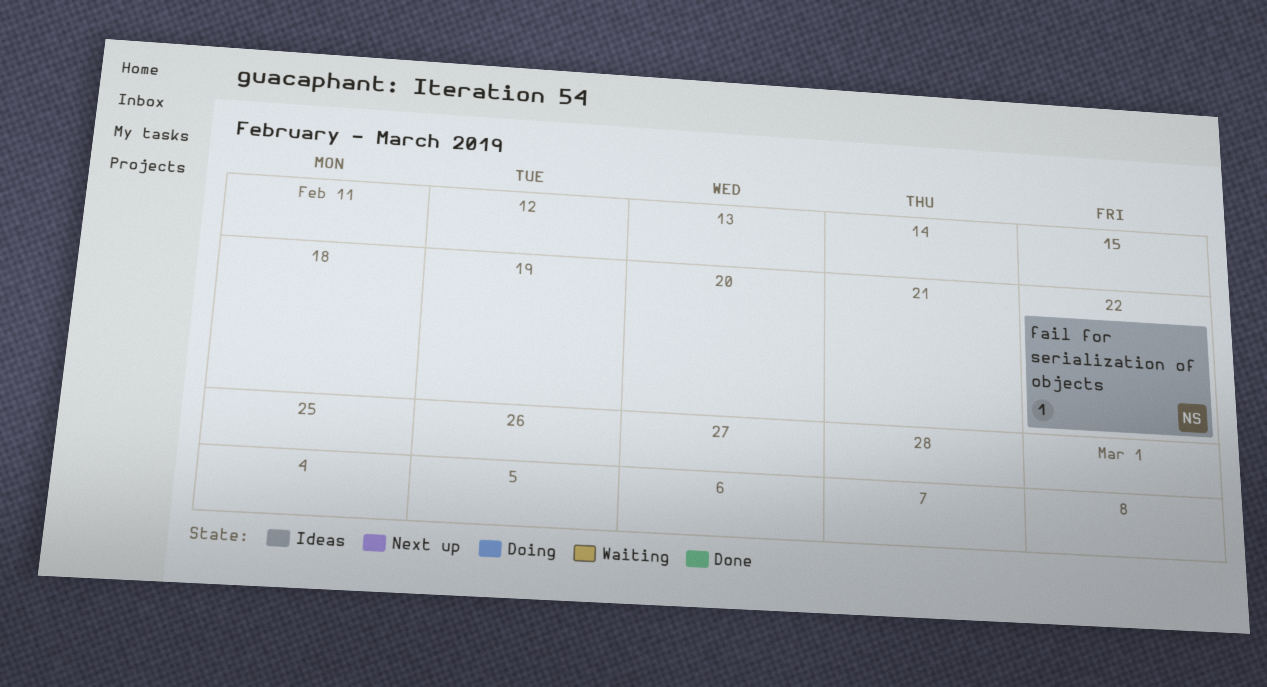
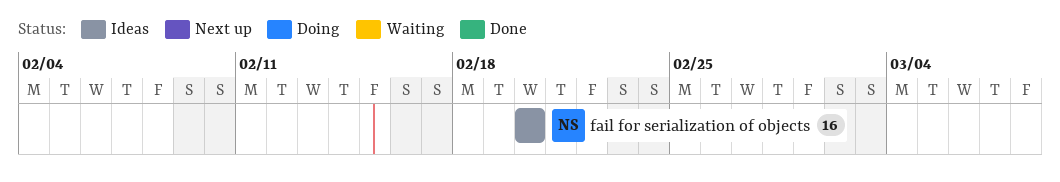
fail for serialization of objects, estimate: 1 -> 16
fail for serialization of objects, due: Feb 22 -> Feb 20

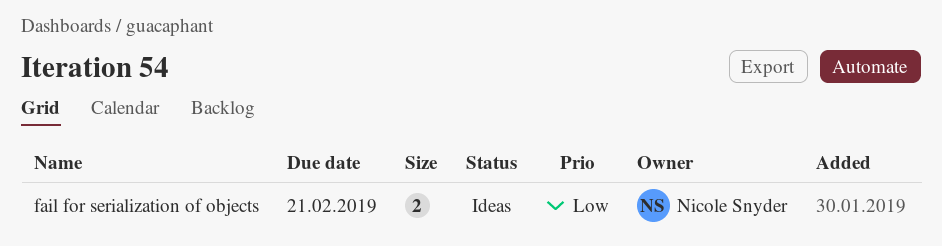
fail for serialization of objects, estimate: 16 -> 2
fail for serialization of objects, due: Feb 20 -> Feb 21

